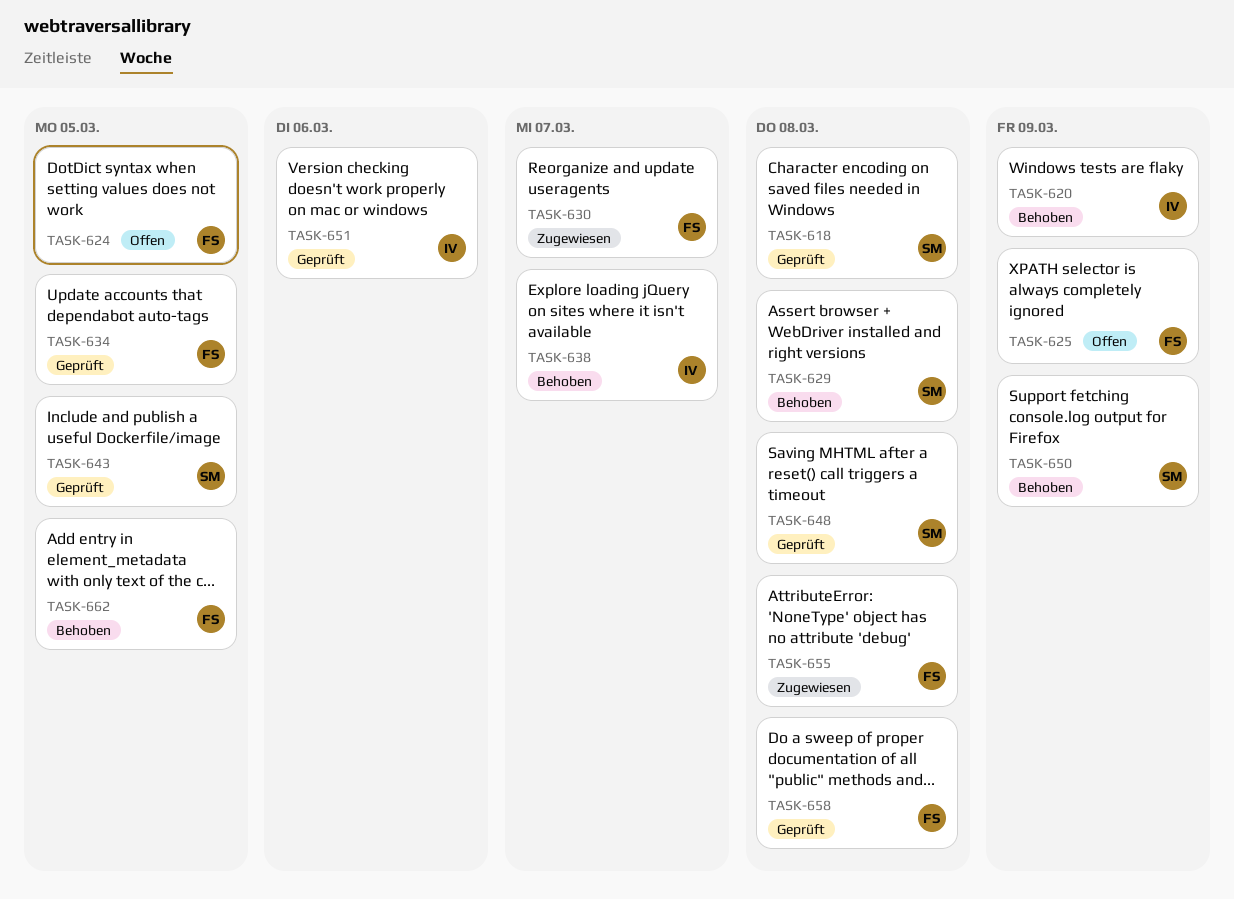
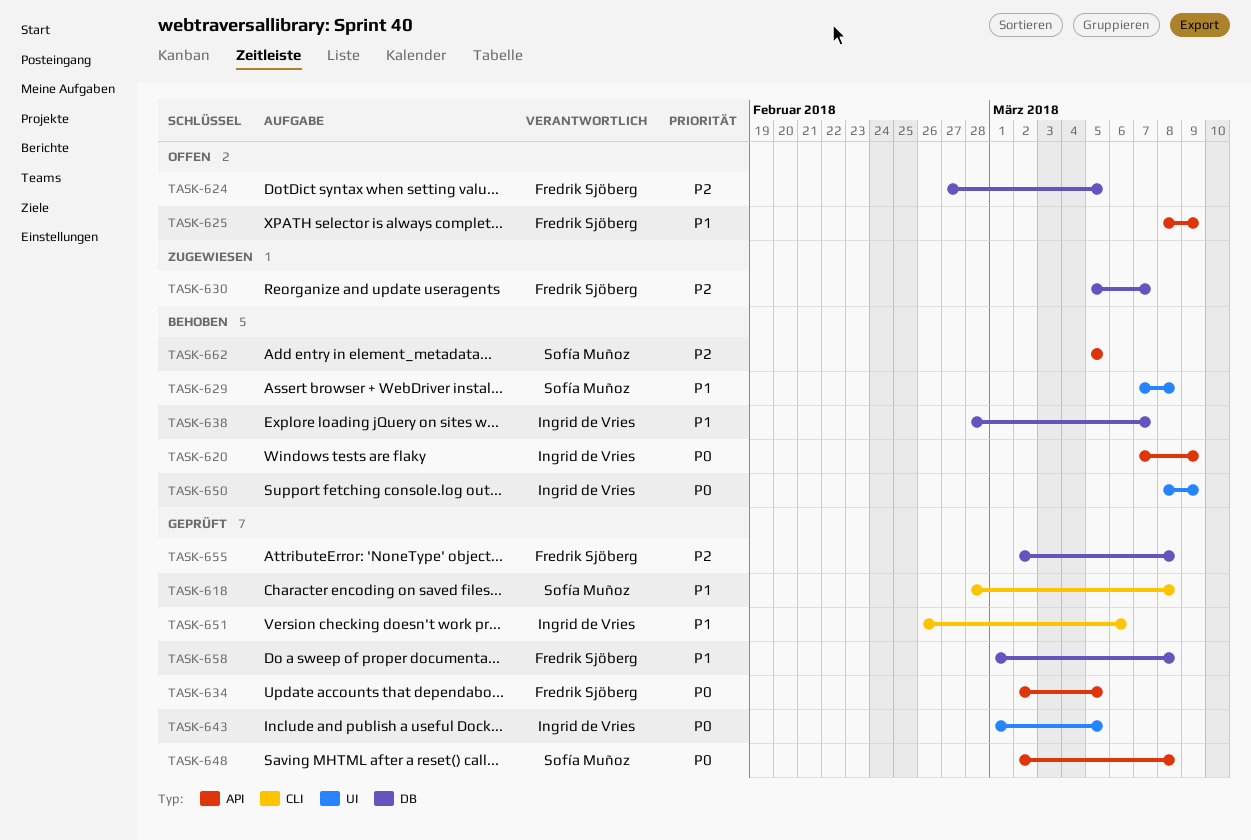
TASK-643, owner: Sofía Muñoz -> Ingrid de Vries
TASK-650, owner: Sofía Muñoz -> Ingrid de Vries
TASK-655, status: Zugewiesen -> Geprüft
TASK-662, owner: Fredrik Sjöberg -> Sofía Muñoz

